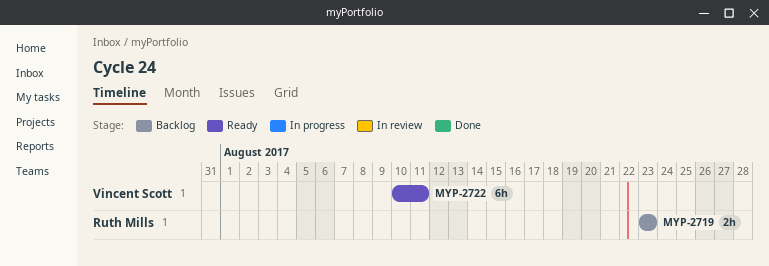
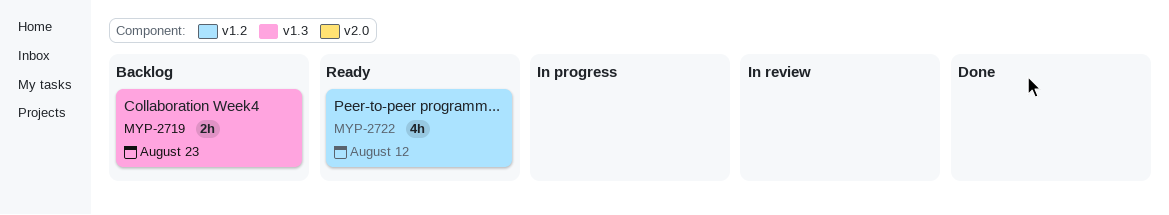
MYP-2722, estimate: 6h -> 4h
MYP-2722, due: Aug 11 -> Aug 12

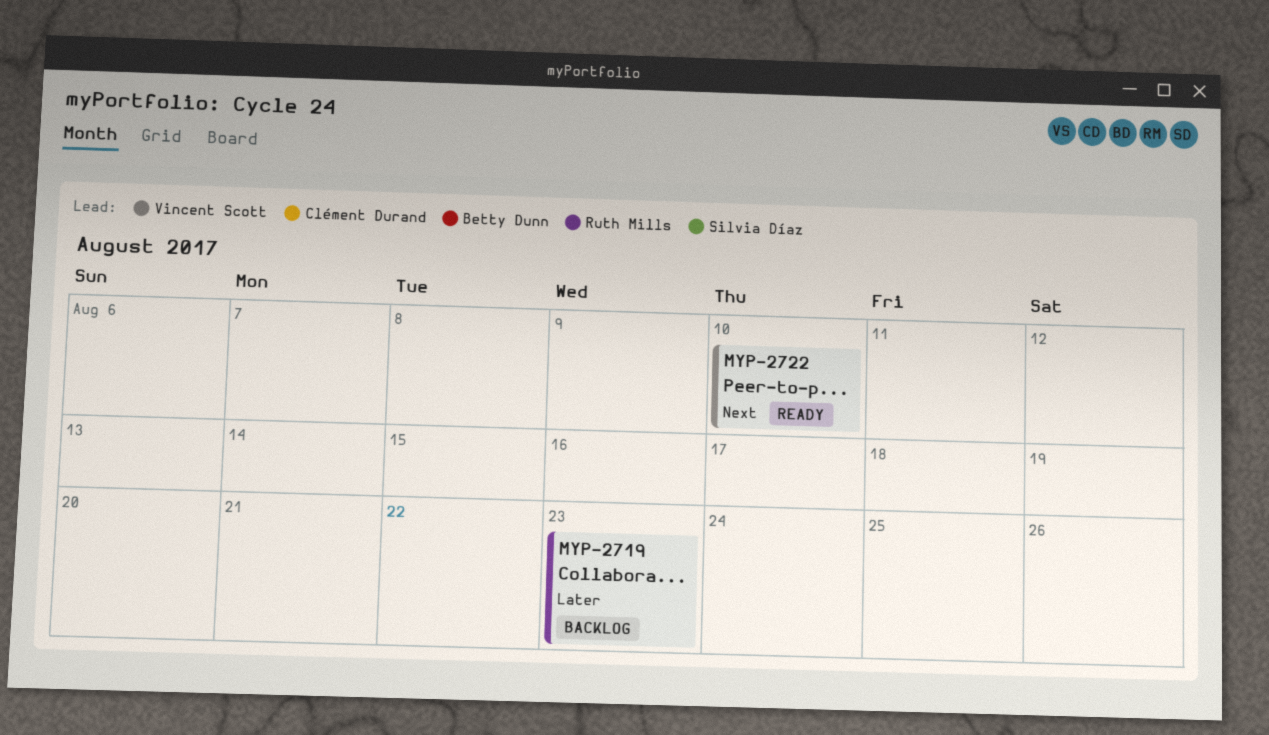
MYP-2722, due: Aug 12 -> Aug 10

